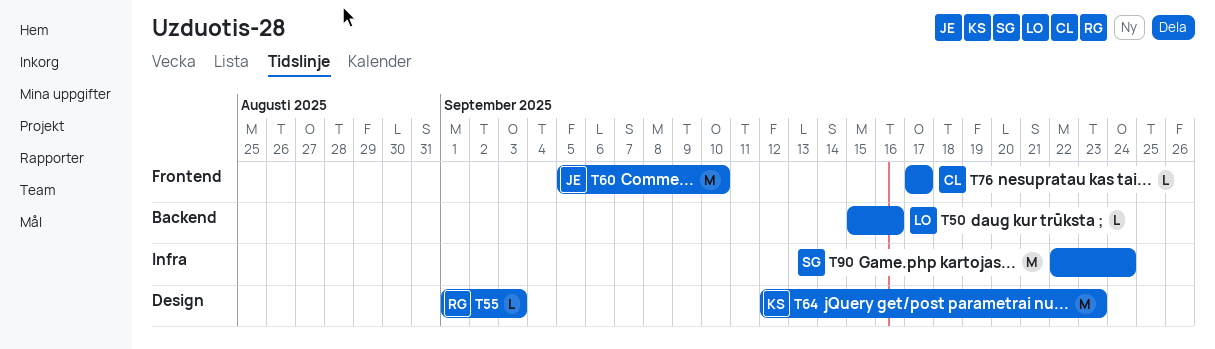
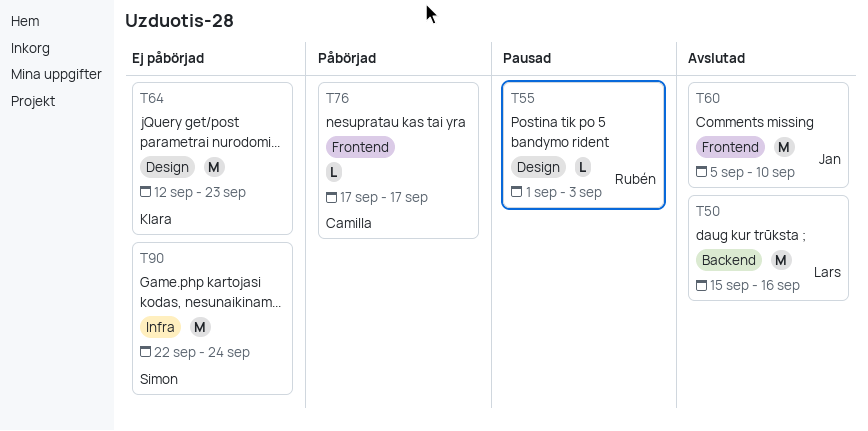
T50, estimate: L -> M

